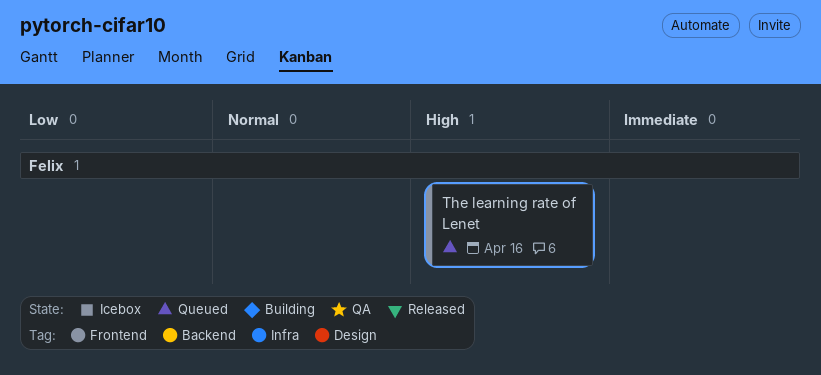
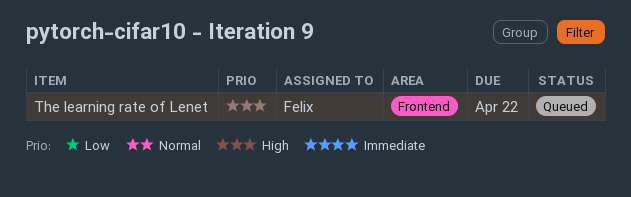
The learning rate of Lenet, due: Apr 16 -> Apr 22

